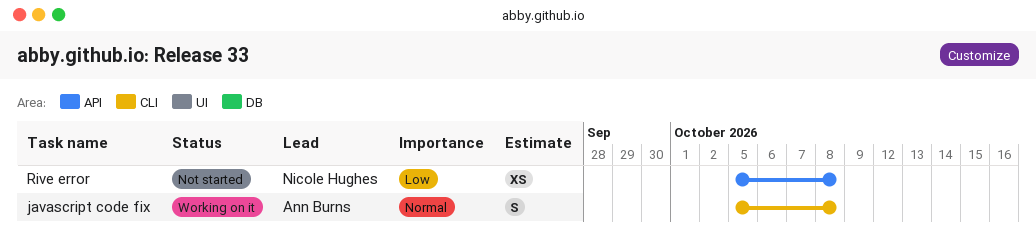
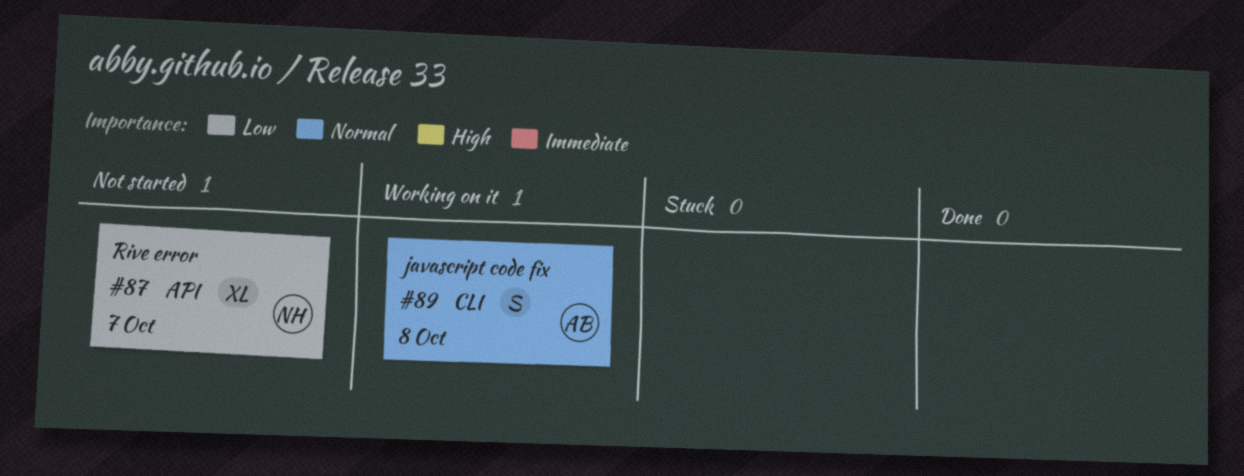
Rive error, estimate: XS -> XL
Rive error, due: Oct 8 -> Oct 7

